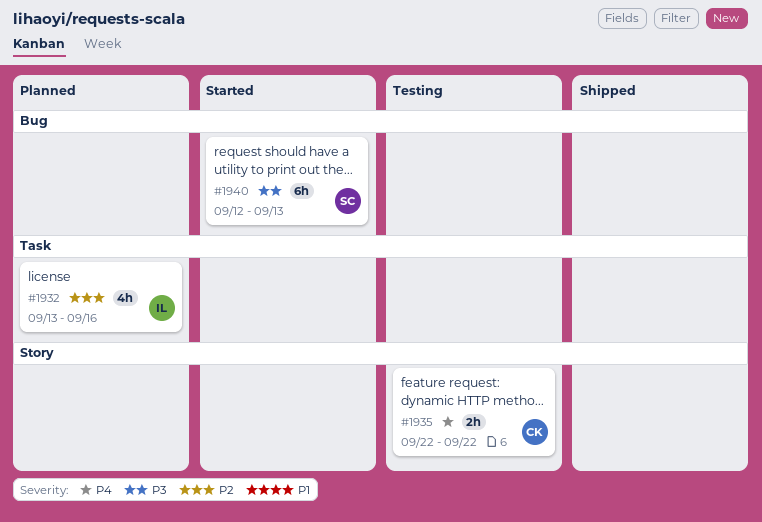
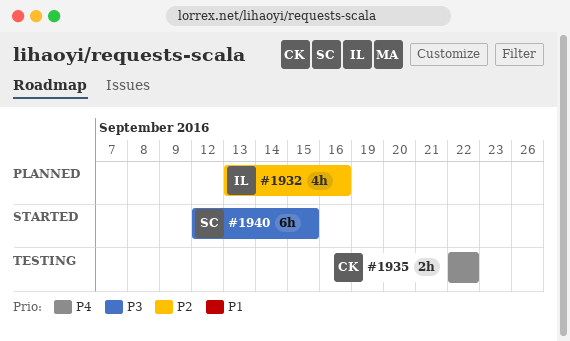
#1940, due: Sep 13 -> Sep 15

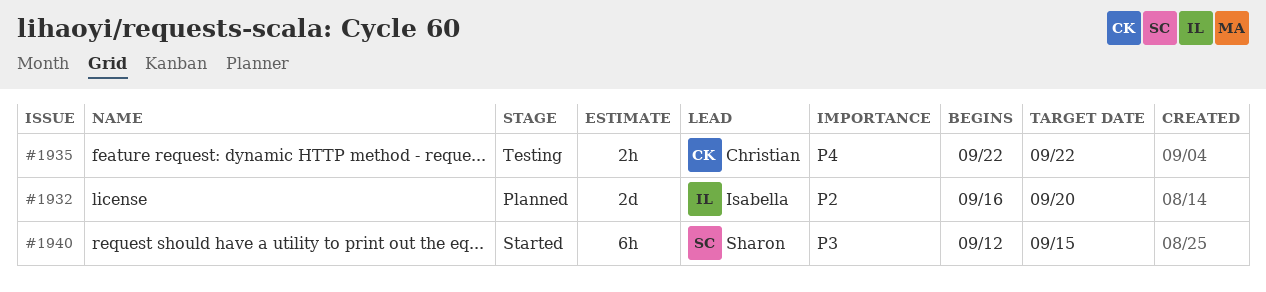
#1932, estimate: 4h -> 2d
#1932, start: Sep 13 -> Sep 16
#1932, due: Sep 16 -> Sep 20

